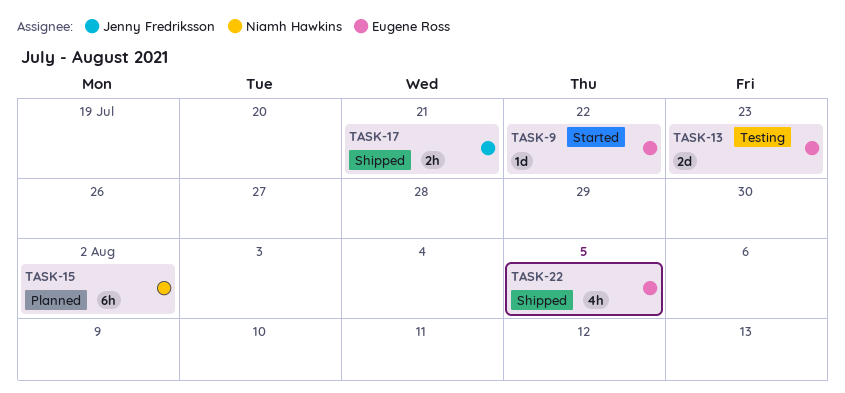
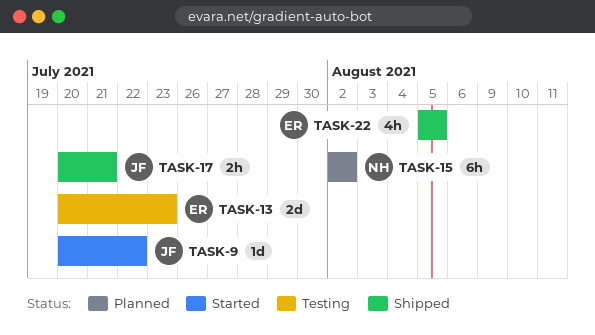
TASK-9, owner: Eugene Ross -> Jenny Fredriksson

